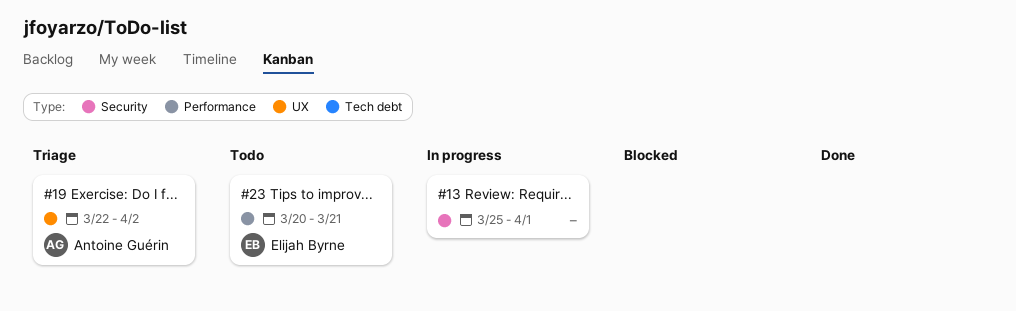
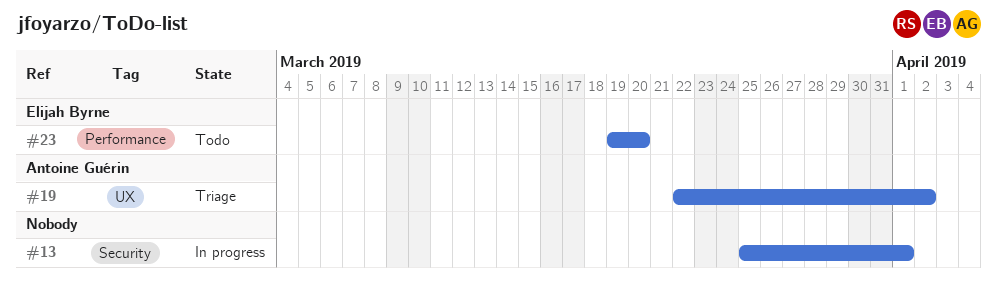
#23, start: Mar 20 -> Mar 19
#23, due: Mar 21 -> Mar 20

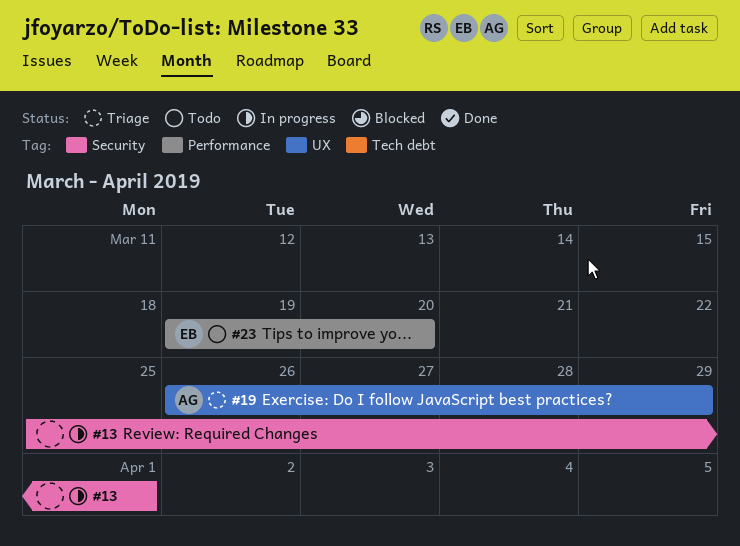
#19, start: Mar 22 -> Mar 26
#19, due: Apr 2 -> Mar 29

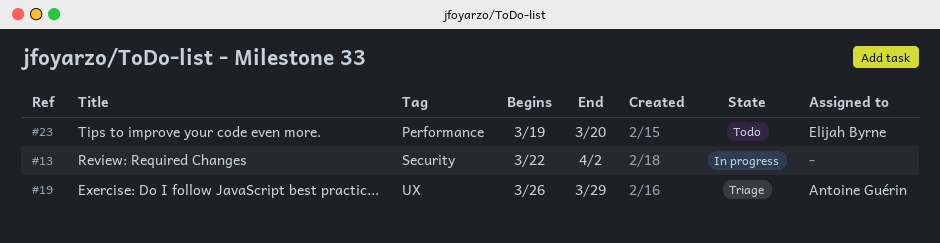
#13, start: Mar 25 -> Mar 22
#13, due: Apr 1 -> Apr 2

